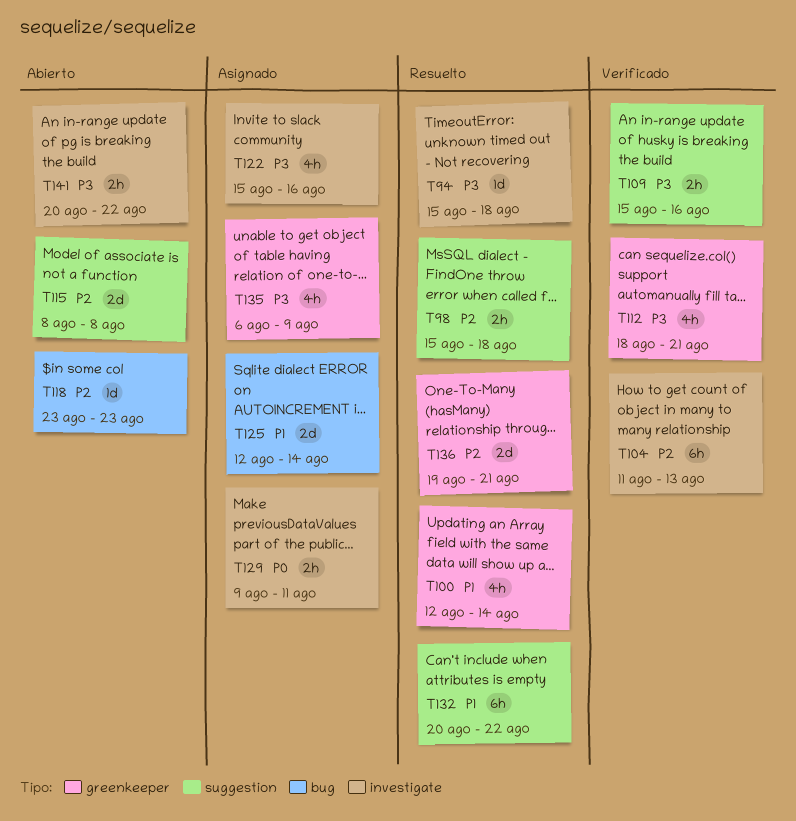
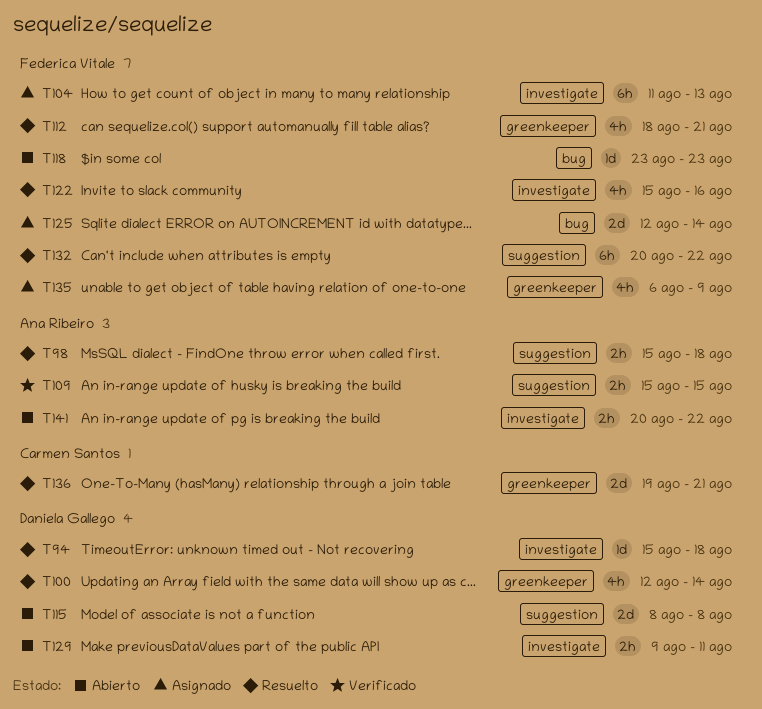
T104, status: Verificado -> Asignado
T109, due: Aug 16 -> Aug 15
T112, status: Verificado -> Resuelto
T122, status: Asignado -> Resuelto
T129, status: Asignado -> Abierto

